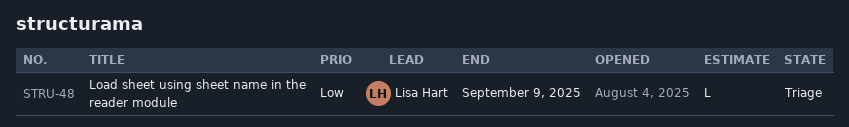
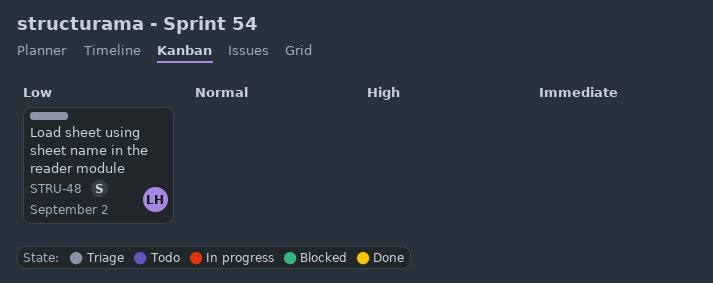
STRU-48, estimate: L -> S
STRU-48, due: Sep 9 -> Sep 2

